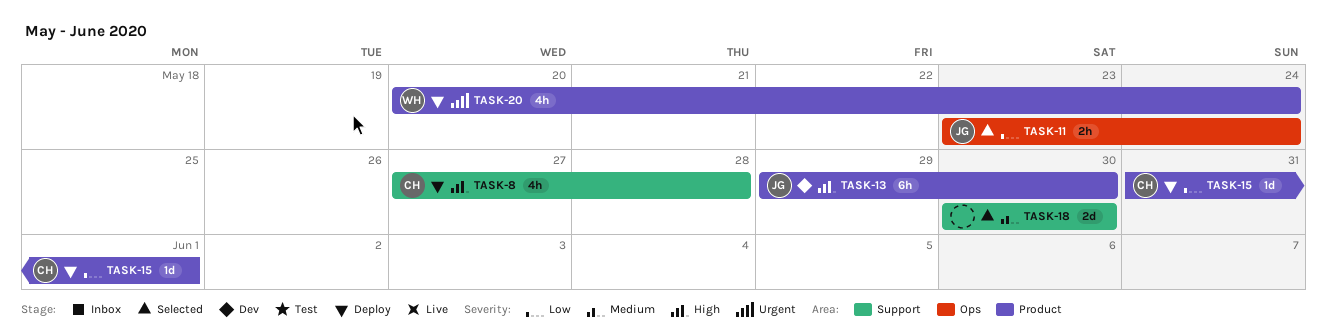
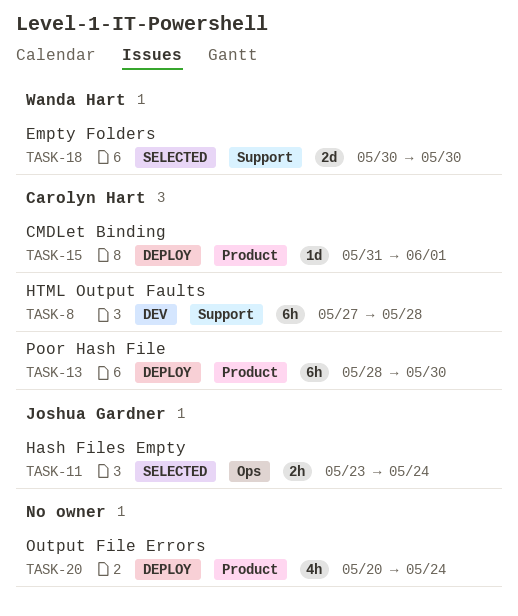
TASK-8, status: Deploy -> Dev
TASK-8, estimate: 4h -> 6h
TASK-13, status: Dev -> Deploy
TASK-13, owner: Joshua Gardner -> Carolyn Hart
TASK-13, start: May 29 -> May 28
TASK-18, owner: none -> Wanda Hart
TASK-20, owner: Wanda Hart -> none

